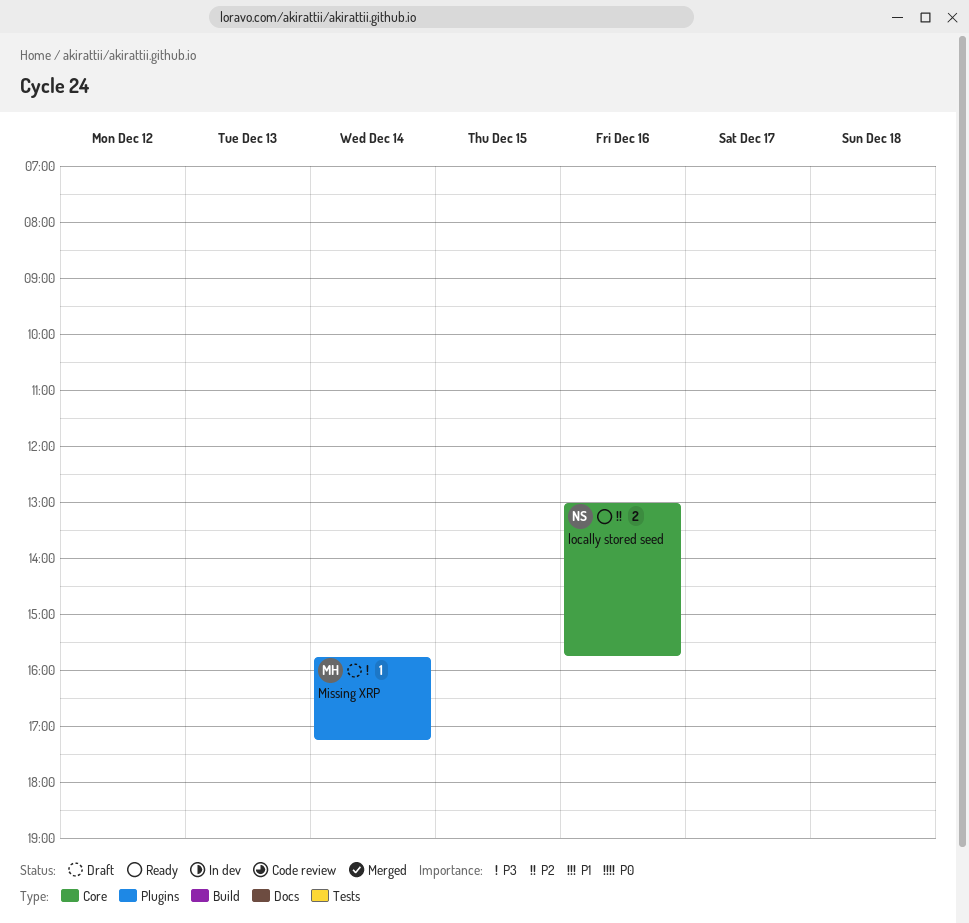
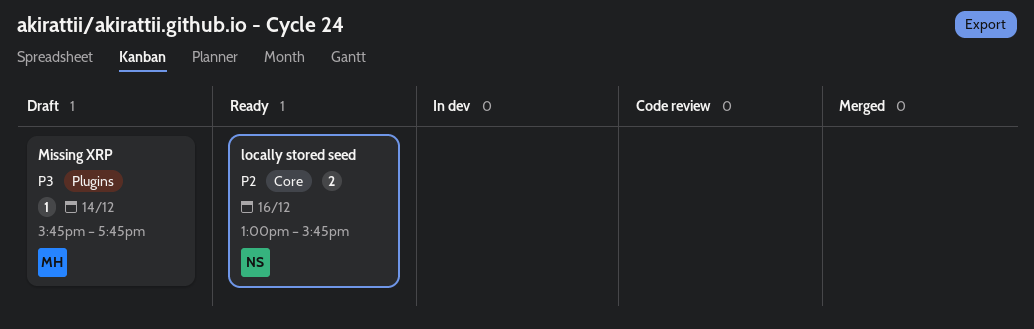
Missing XRP, ends: 17:15 -> 17:45

